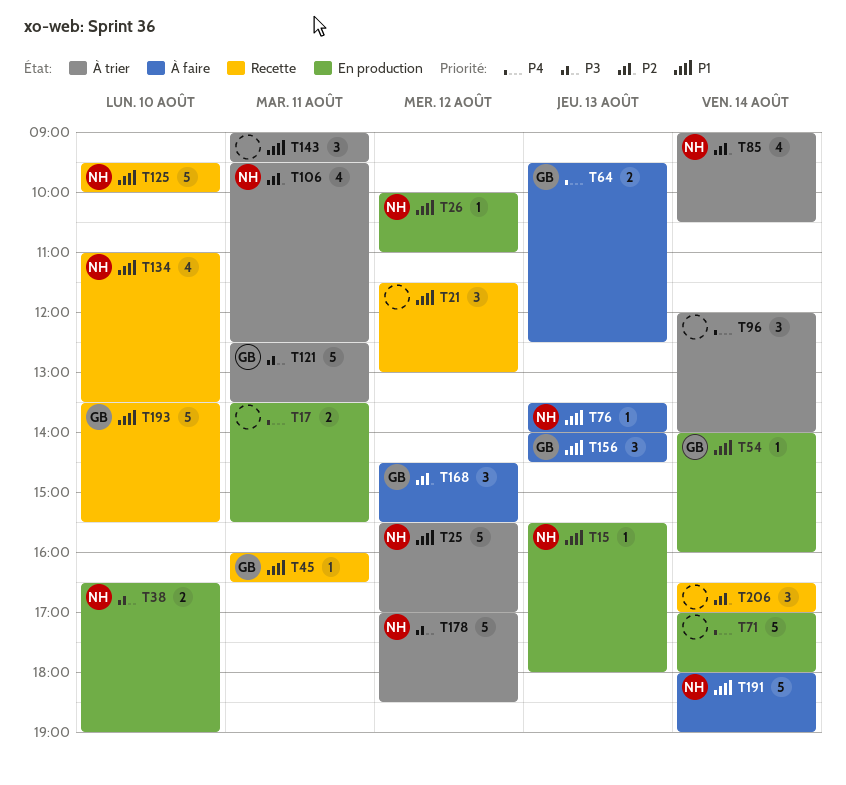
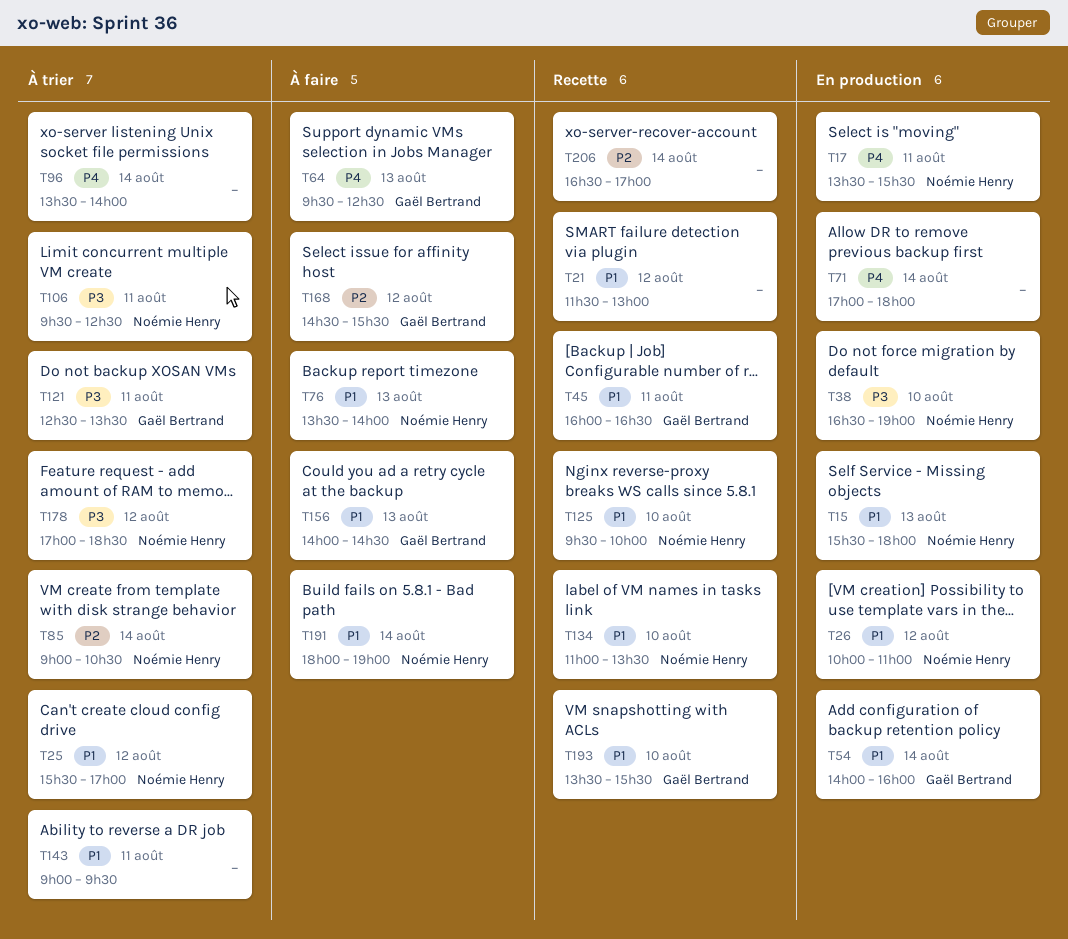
T17, owner: none -> Noémie Henry
T96, begins: 12:00 -> 13:30
T106, priority: P2 -> P3

